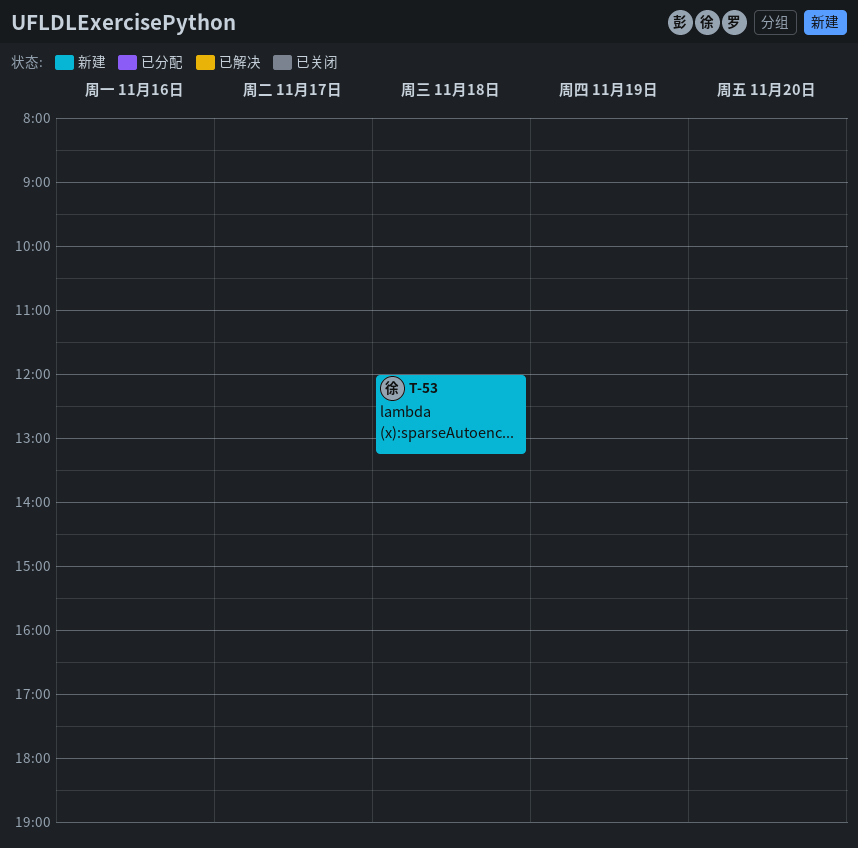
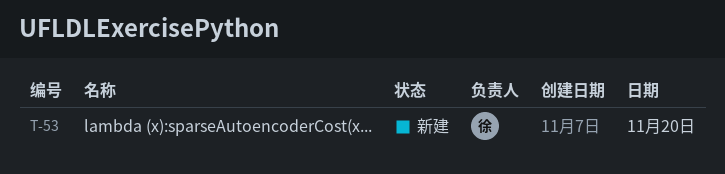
T-53, day: Nov 18 -> Nov 20

